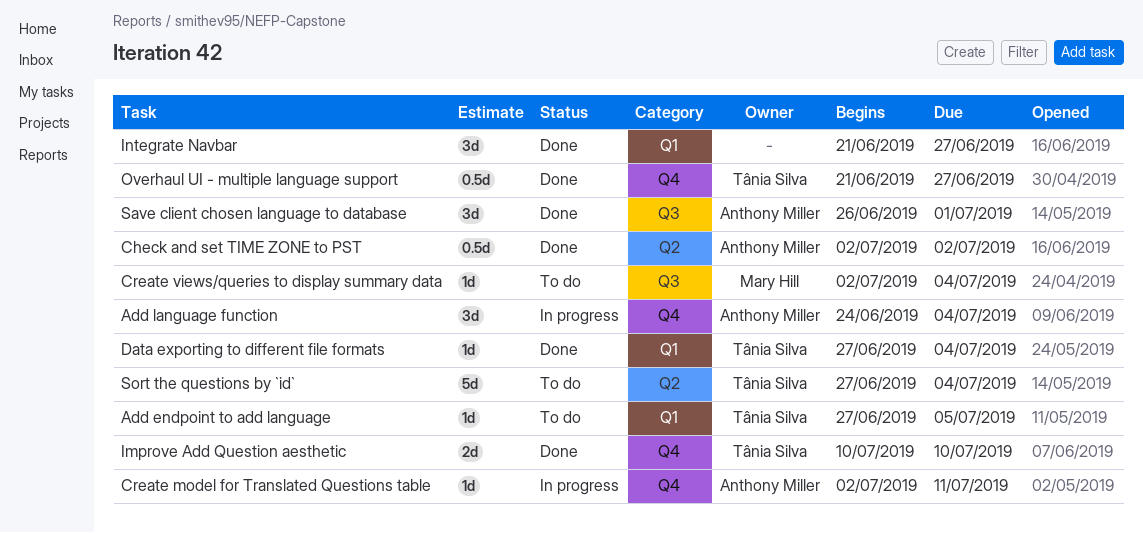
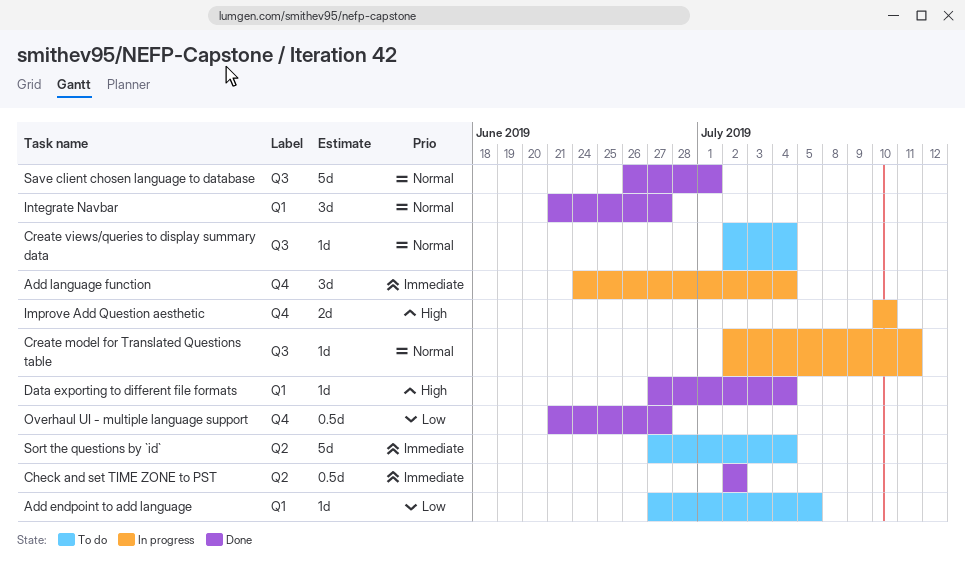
Create model for Translated Questions table, label: Q4 -> Q3
Improve Add Question aesthetic, status: Done -> In progress
Save client chosen language to database, estimate: 3d -> 5d

